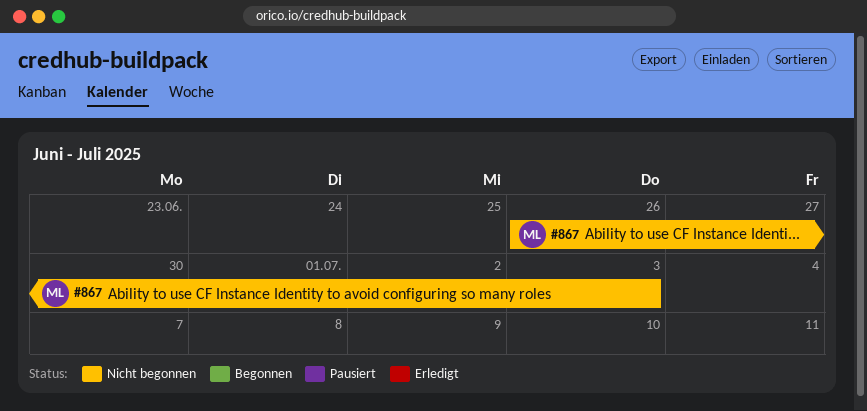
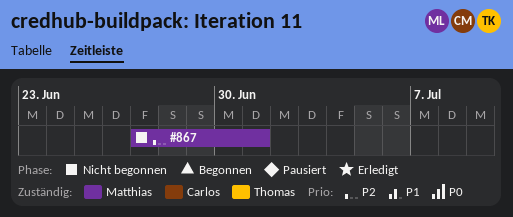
#867, start: Jun 26 -> Jun 27
#867, due: Jul 3 -> Jul 1

